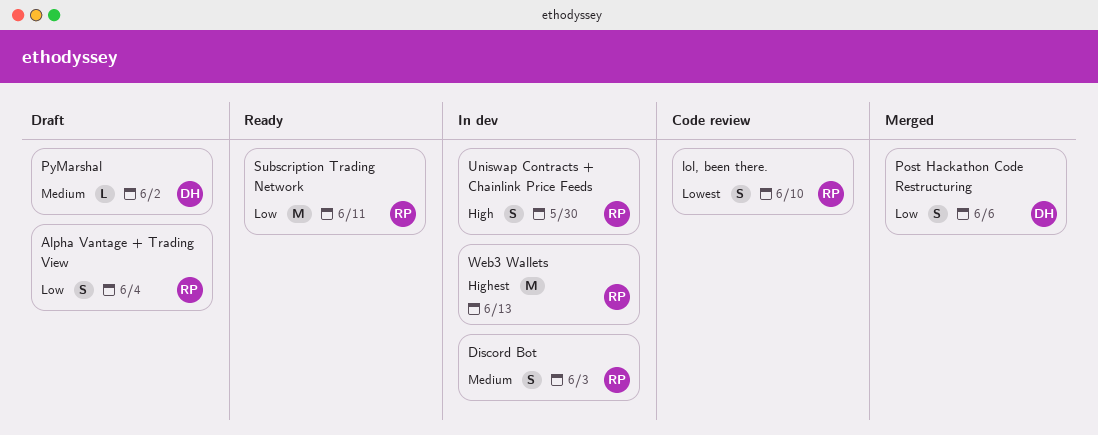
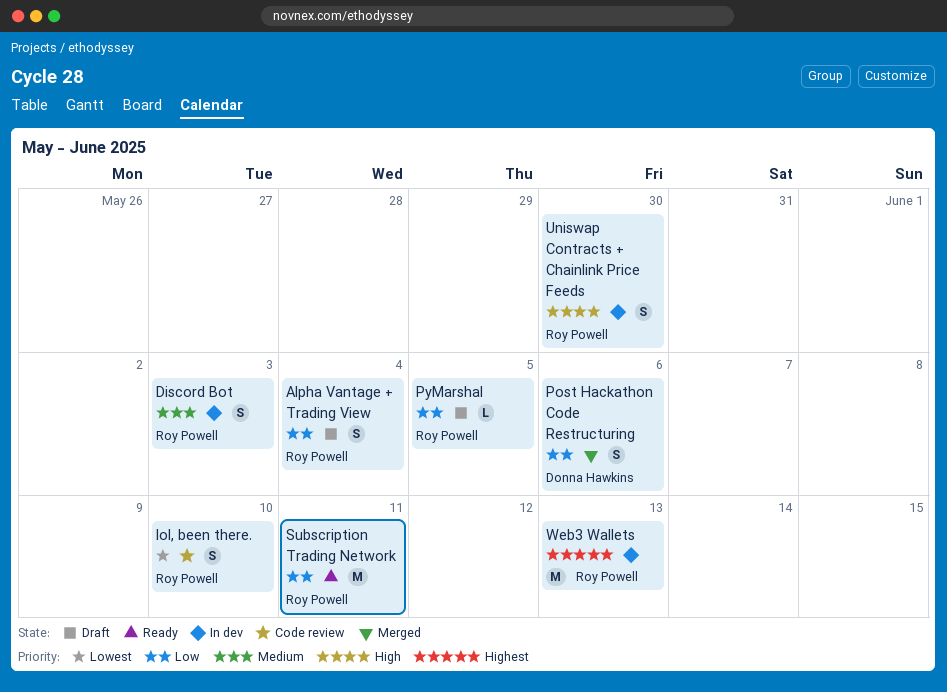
PyMarshal, owner: Donna Hawkins -> Roy Powell
PyMarshal, priority: Medium -> Low
PyMarshal, due: Jun 2 -> Jun 5

